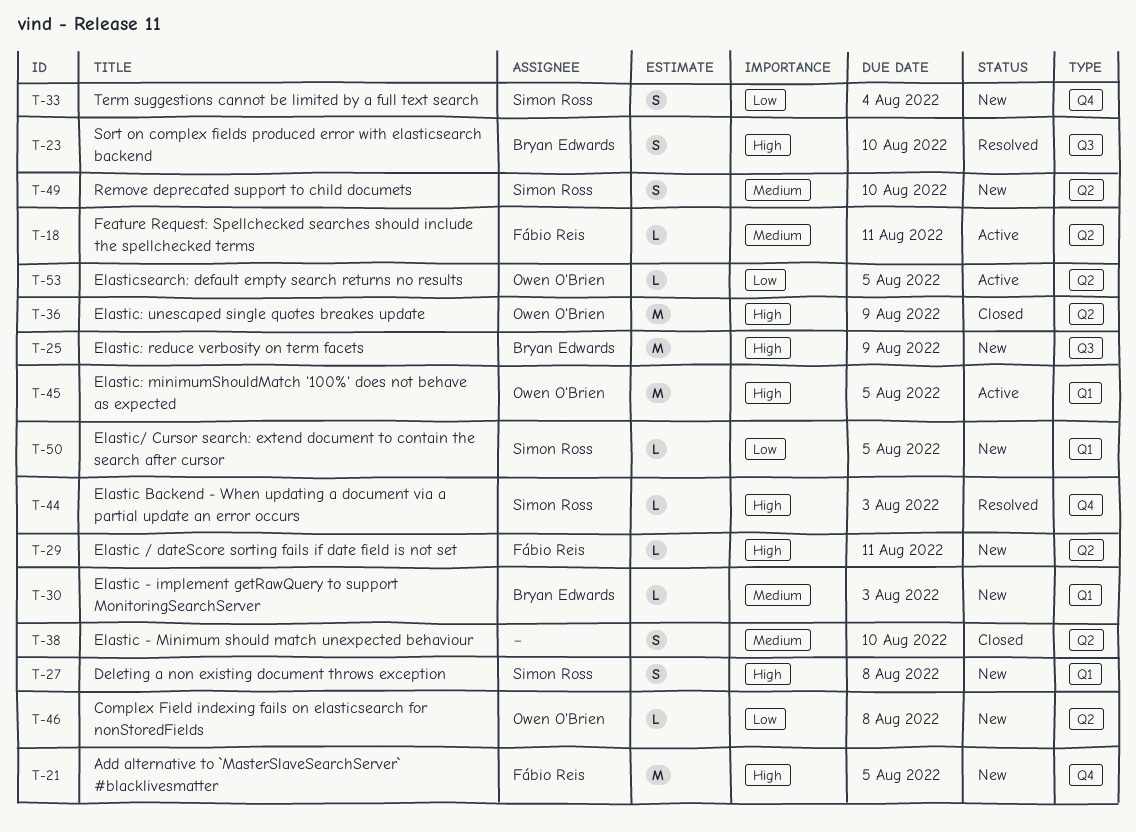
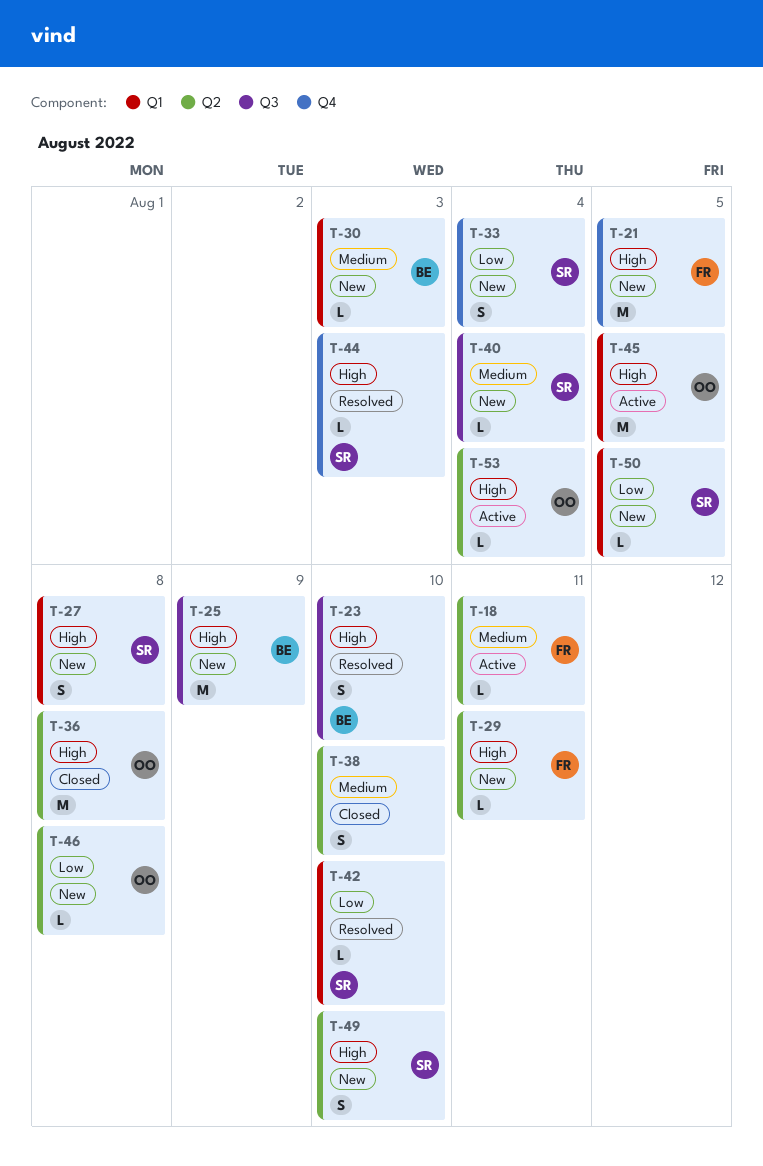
T-36, due: Aug 9 -> Aug 8
T-40: none -> present
T-42: none -> present
T-49, priority: Medium -> High
T-53, priority: Low -> High
T-53, due: Aug 5 -> Aug 4

